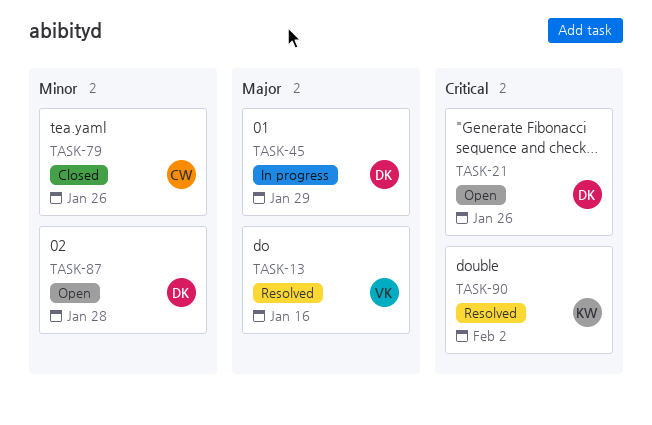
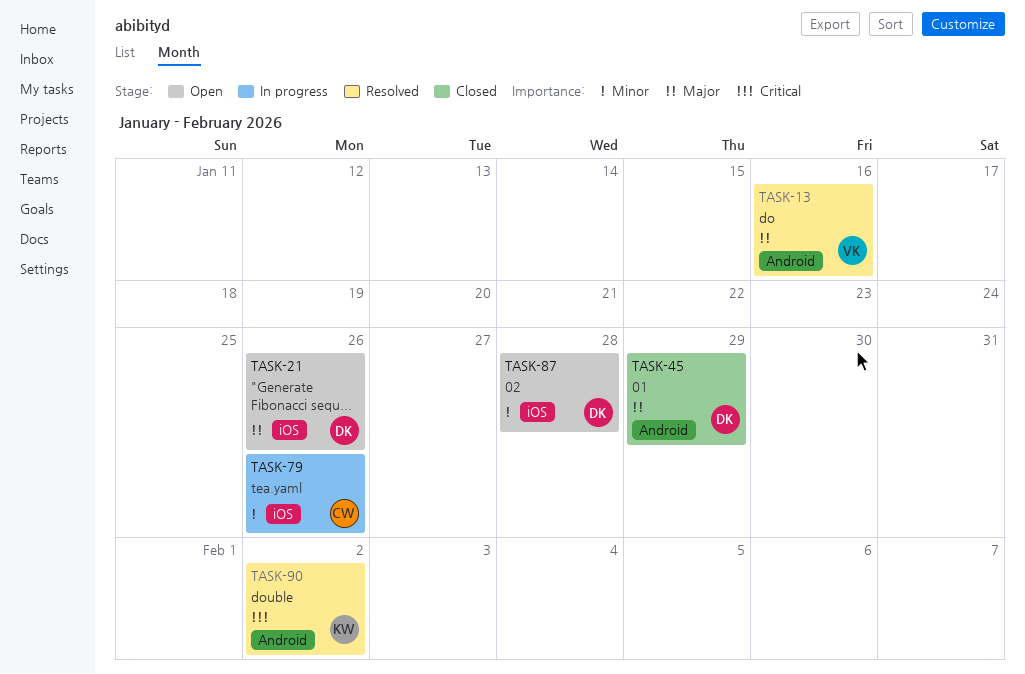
TASK-21, priority: Critical -> Major
TASK-45, status: In progress -> Closed
TASK-79, status: Closed -> In progress

